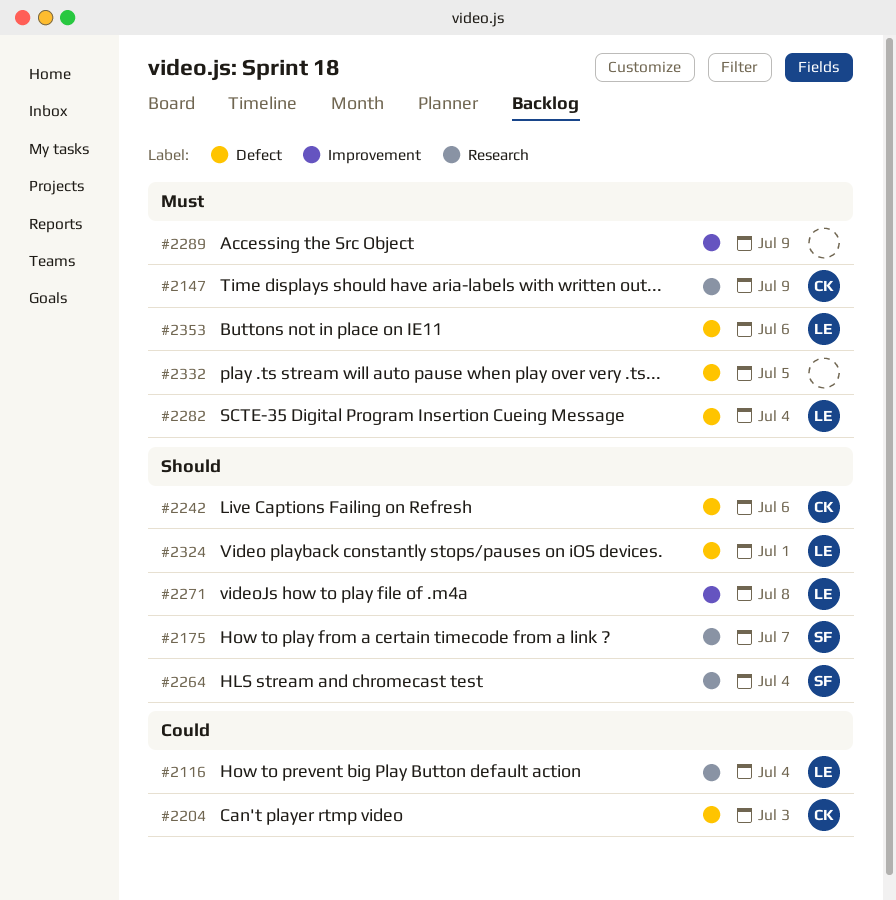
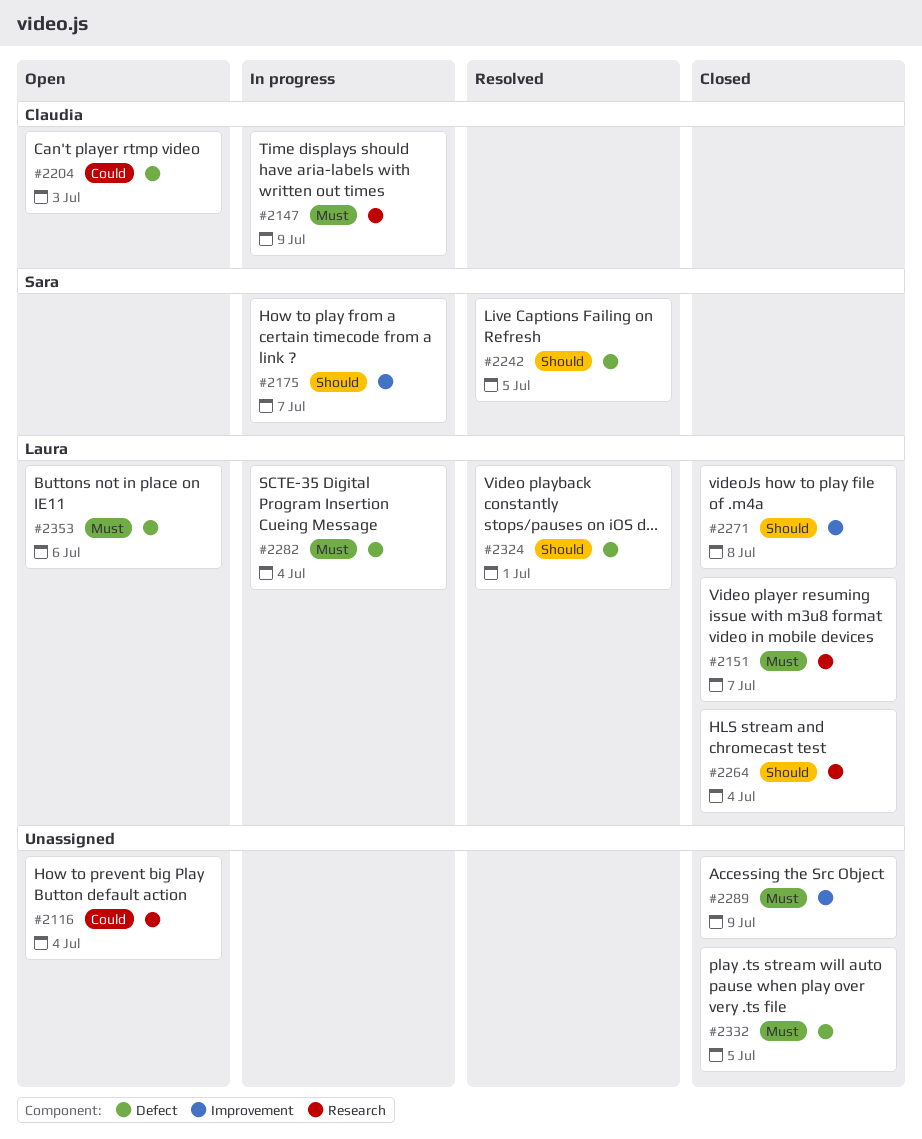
#2116, owner: Laura -> none
#2151: none -> present
#2175, label: Research -> Improvement
#2242, owner: Claudia -> Sara
#2242, due: Jul 6 -> Jul 5
#2264, owner: Sara -> Laura

